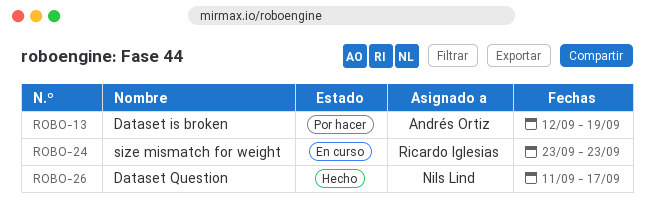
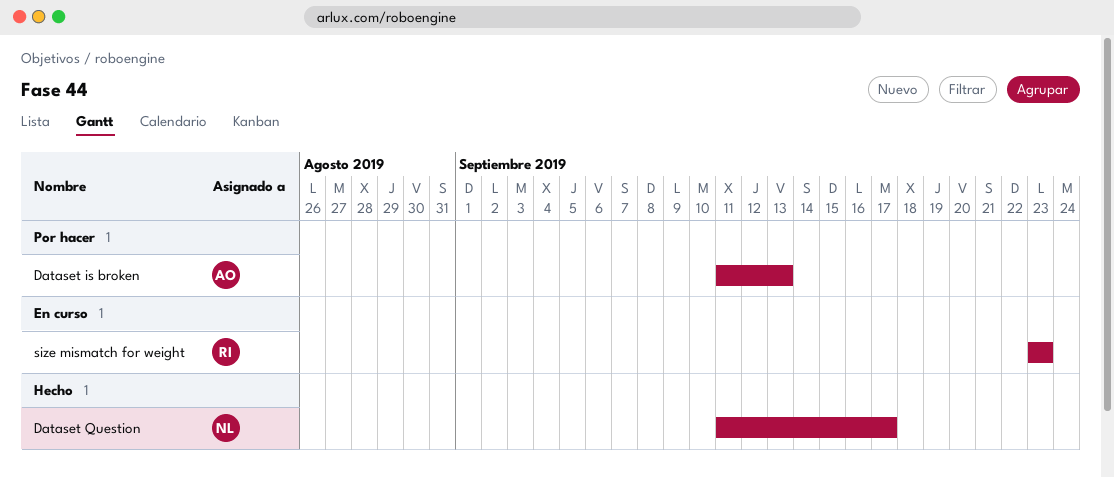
Dataset is broken, start: Sep 12 -> Sep 11
Dataset is broken, due: Sep 19 -> Sep 13

